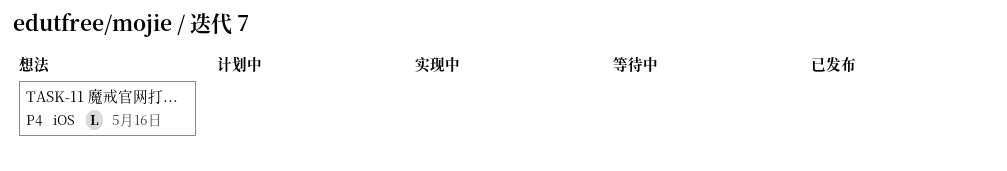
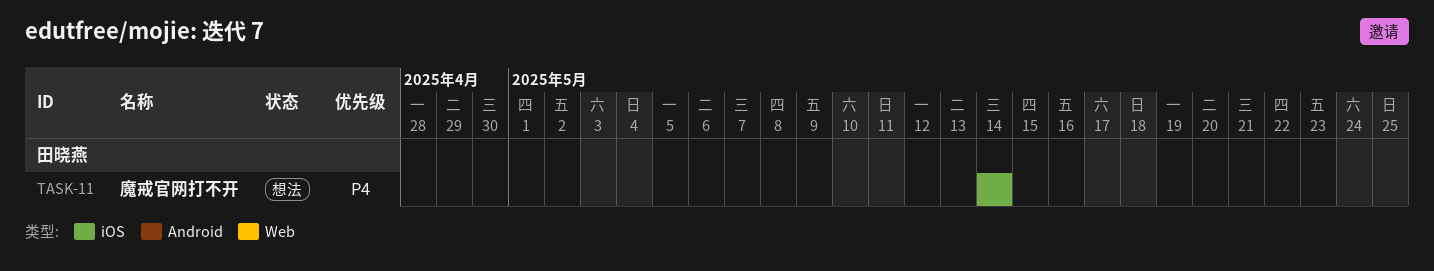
TASK-11, due: May 16 -> May 14

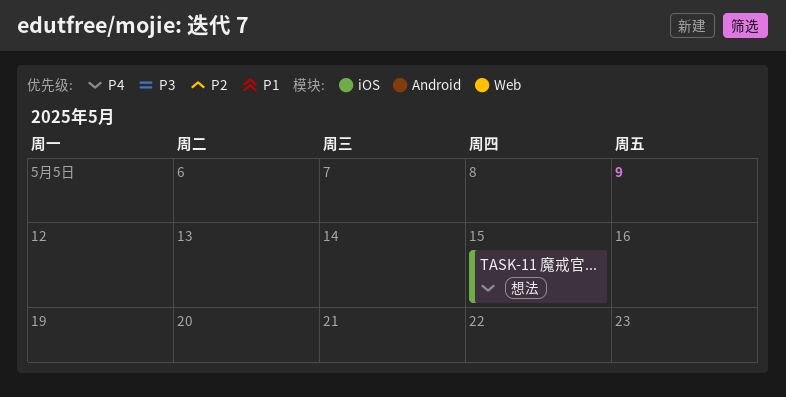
TASK-11, due: May 14 -> May 15

